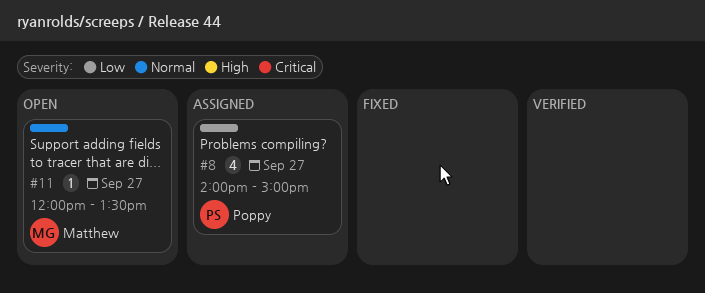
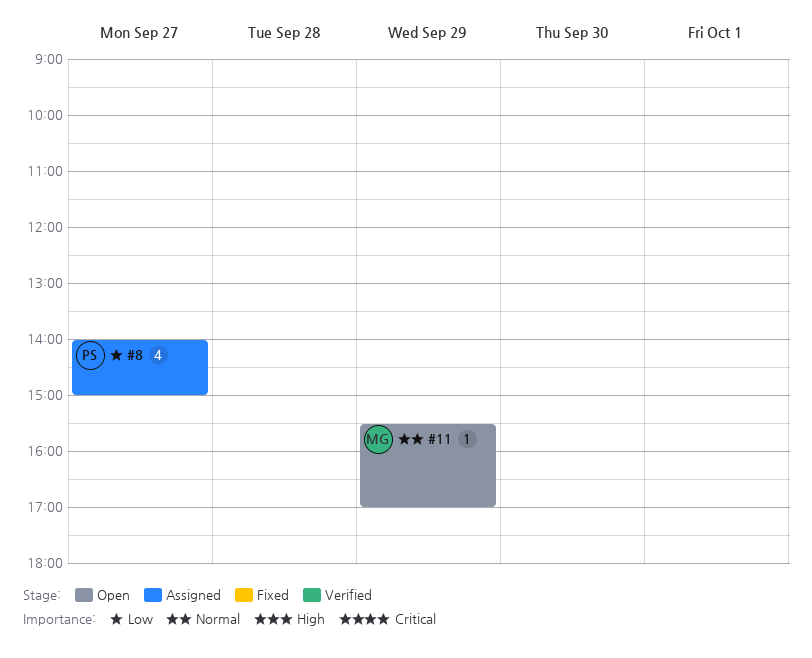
#11, day: Sep 27 -> Sep 29
#11, begins: 12:00 -> 15:30
#11, ends: 13:30 -> 17:00

